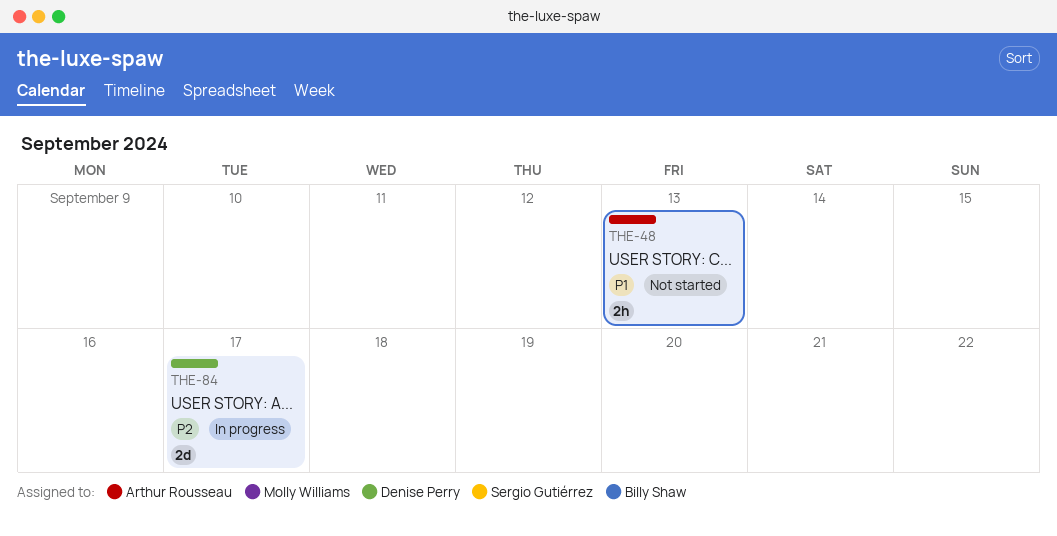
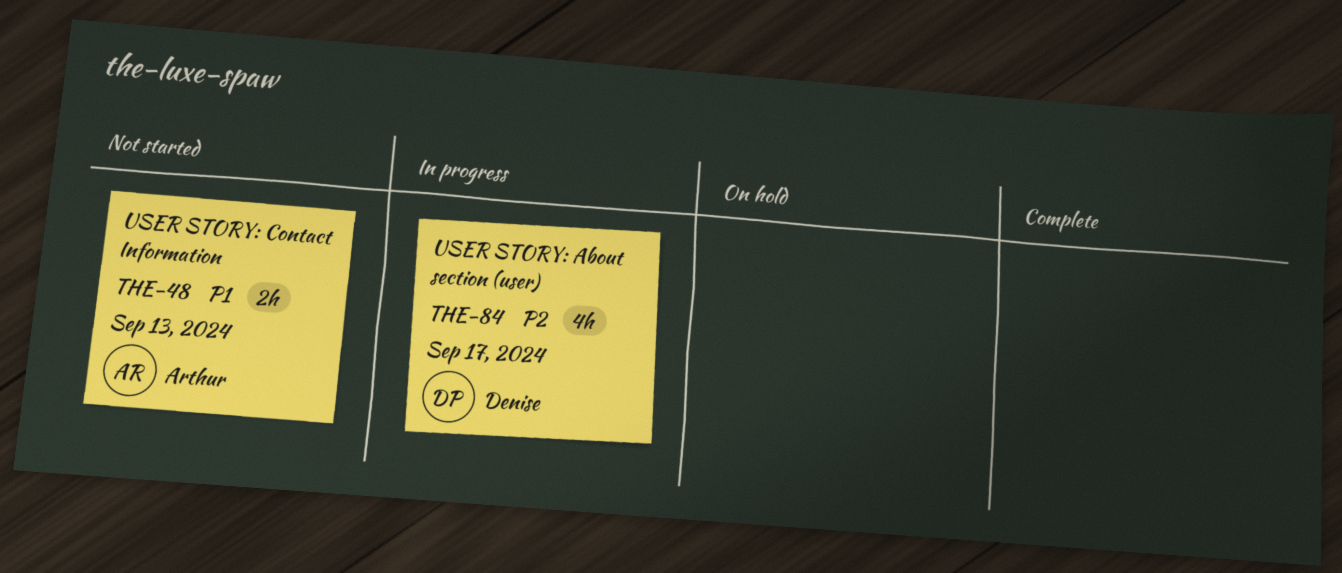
THE-84, estimate: 2d -> 4h

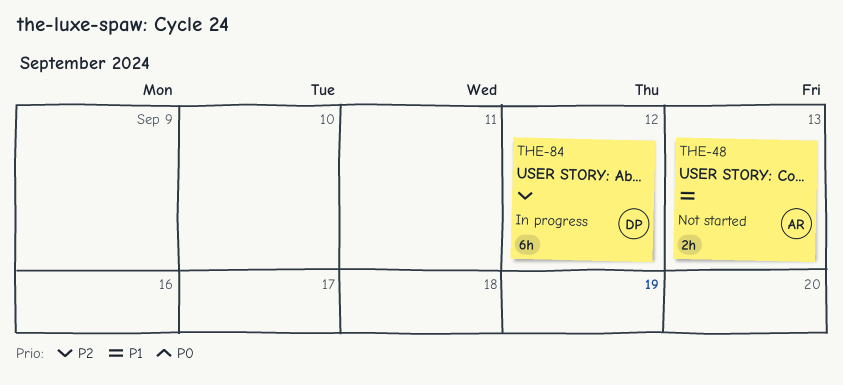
THE-84, estimate: 4h -> 6h
THE-84, due: Sep 17 -> Sep 12

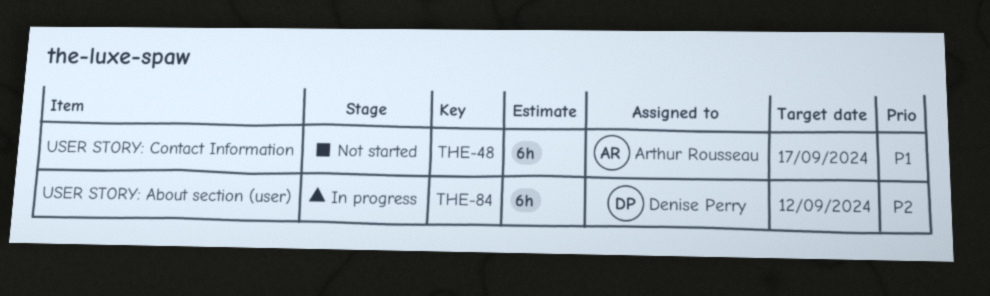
THE-48, estimate: 2h -> 6h
THE-48, due: Sep 13 -> Sep 17

